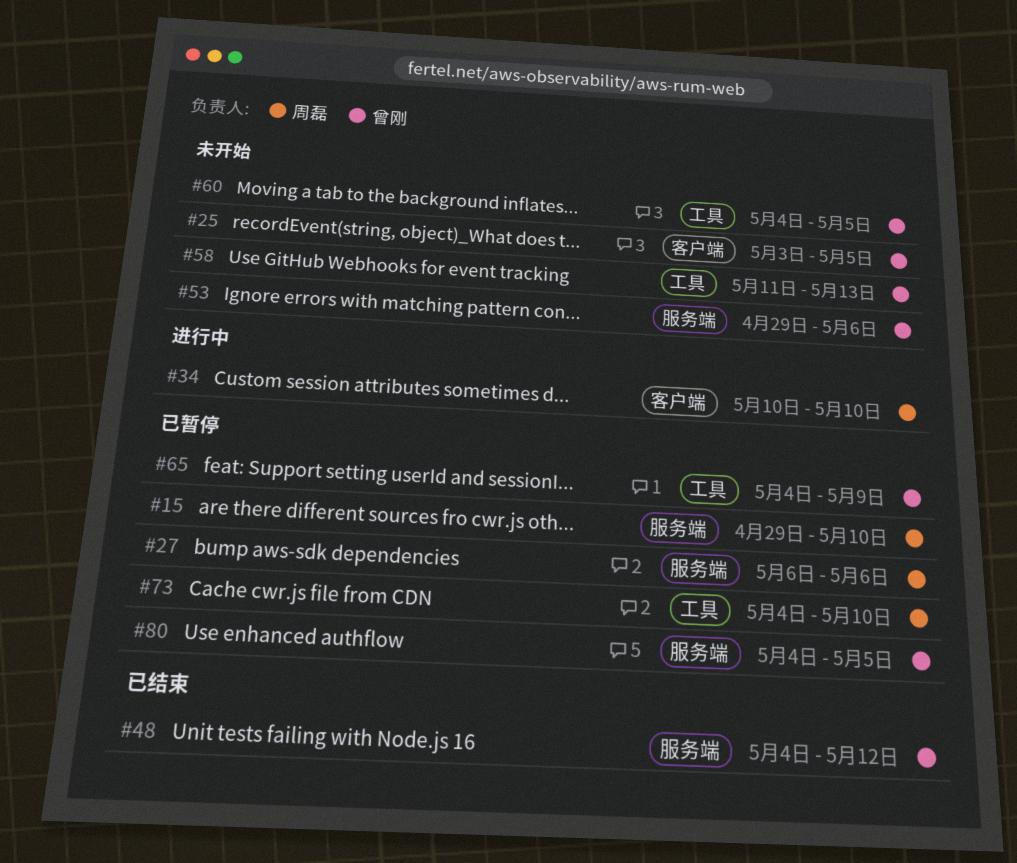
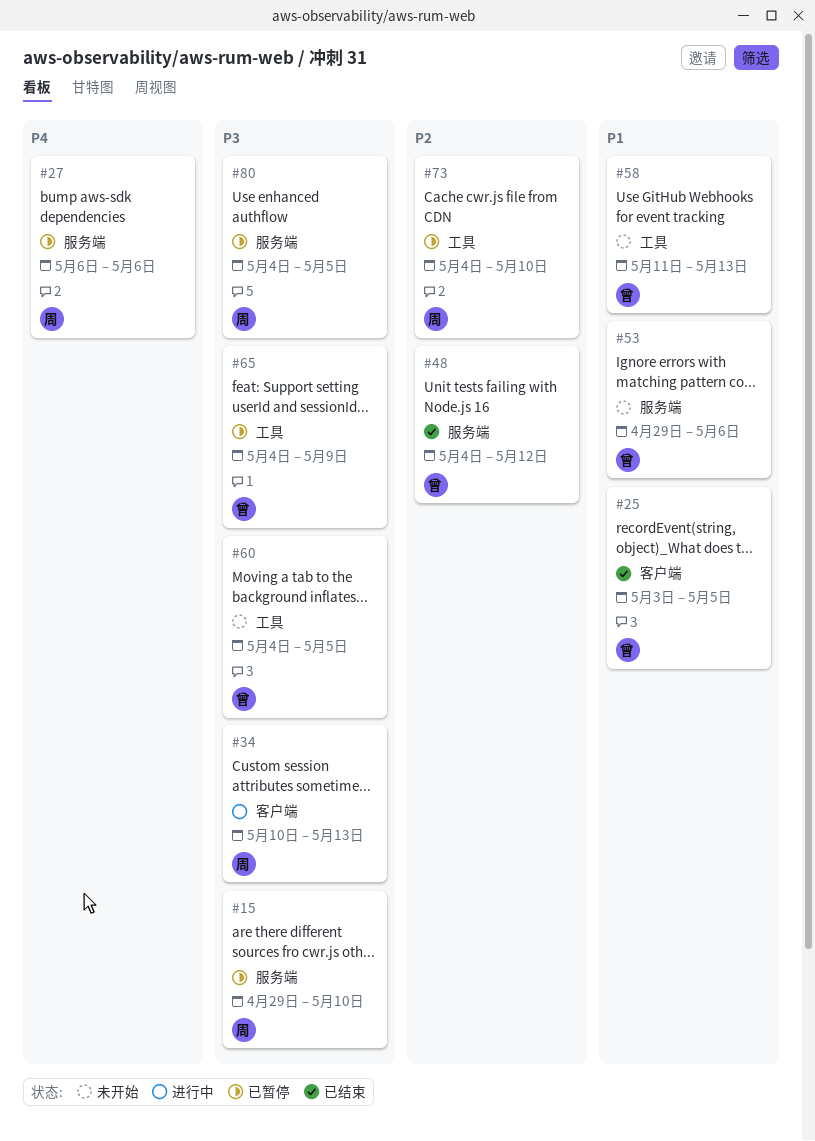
#25, status: 未开始 -> 已结束
#34, due: May 10 -> May 13
#80, owner: 曾刚 -> 周磊

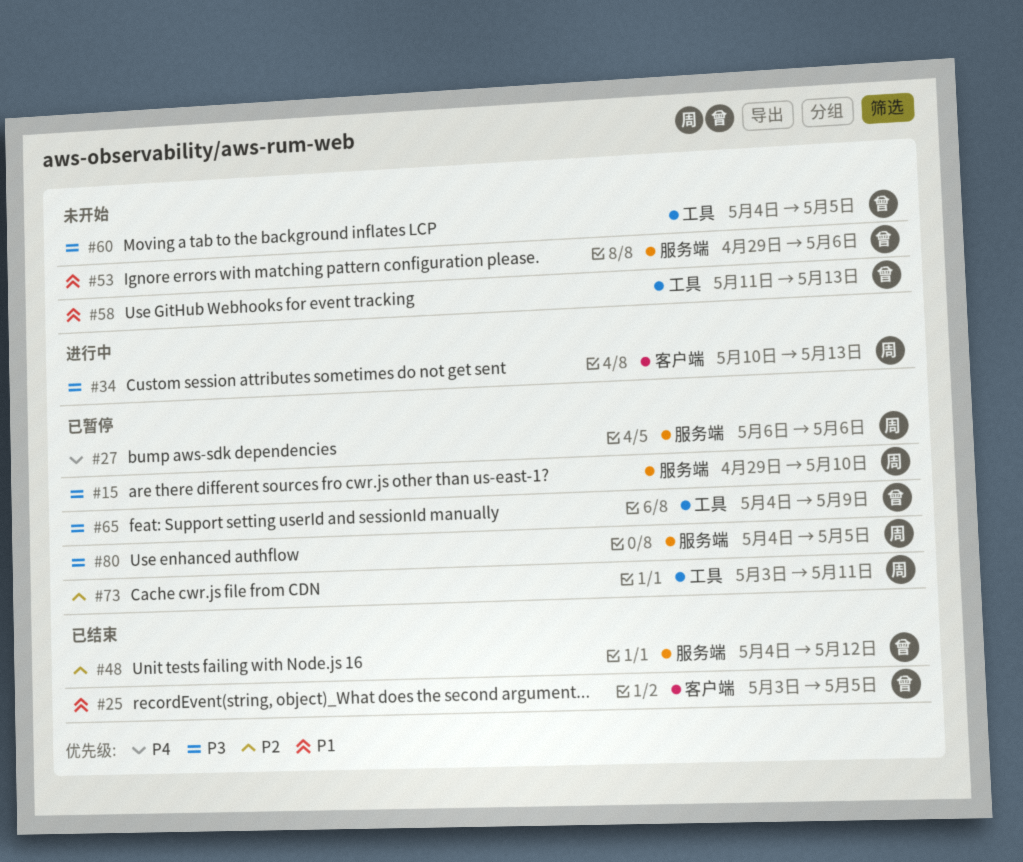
#73, start: May 4 -> May 3
#73, due: May 10 -> May 11

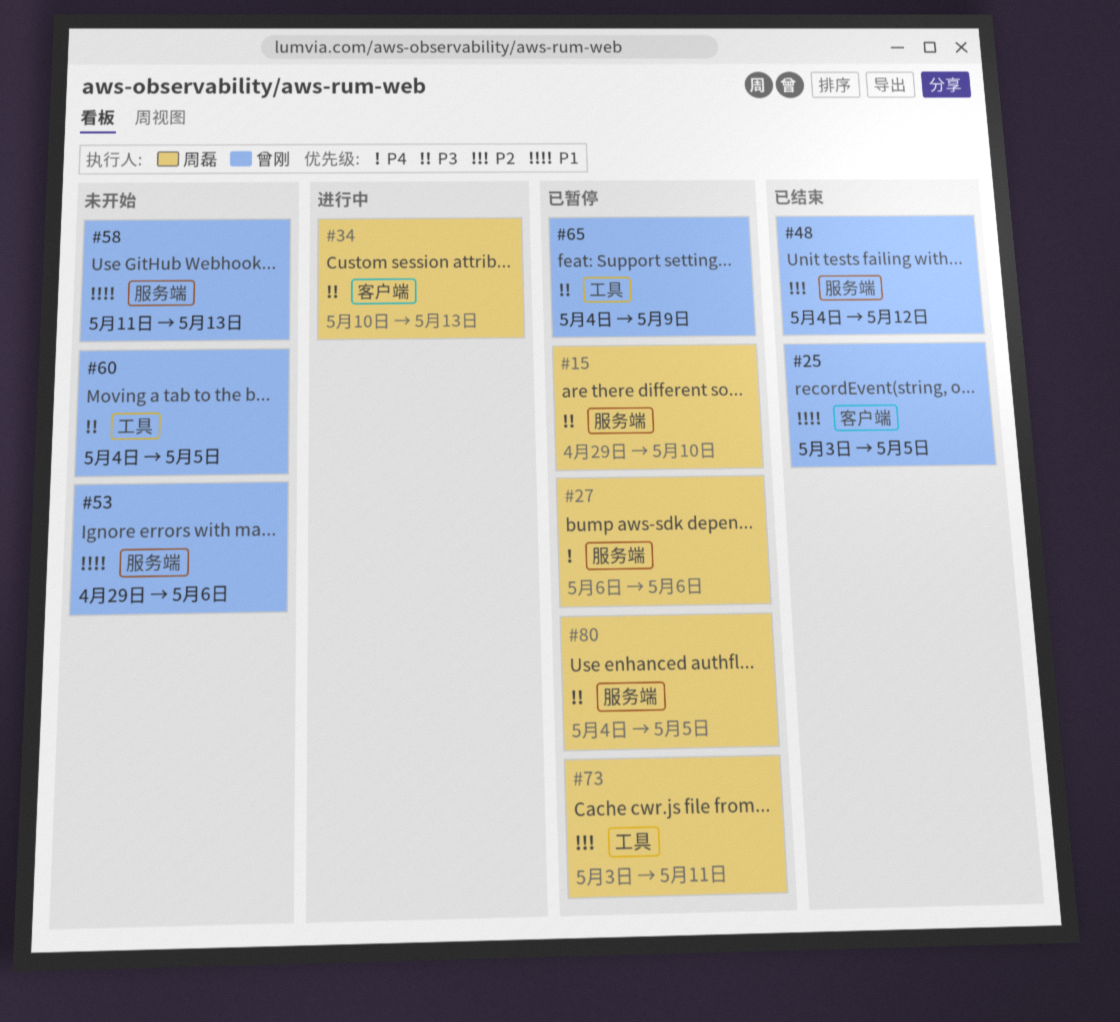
#58, label: 工具 -> 服务端

